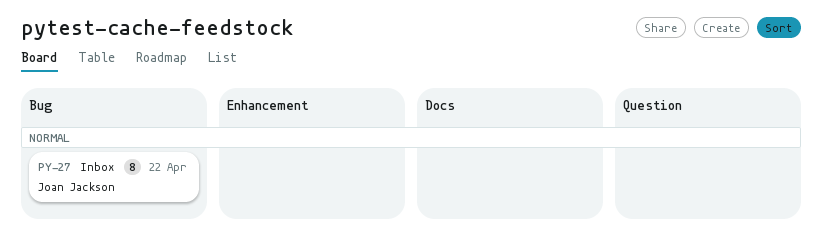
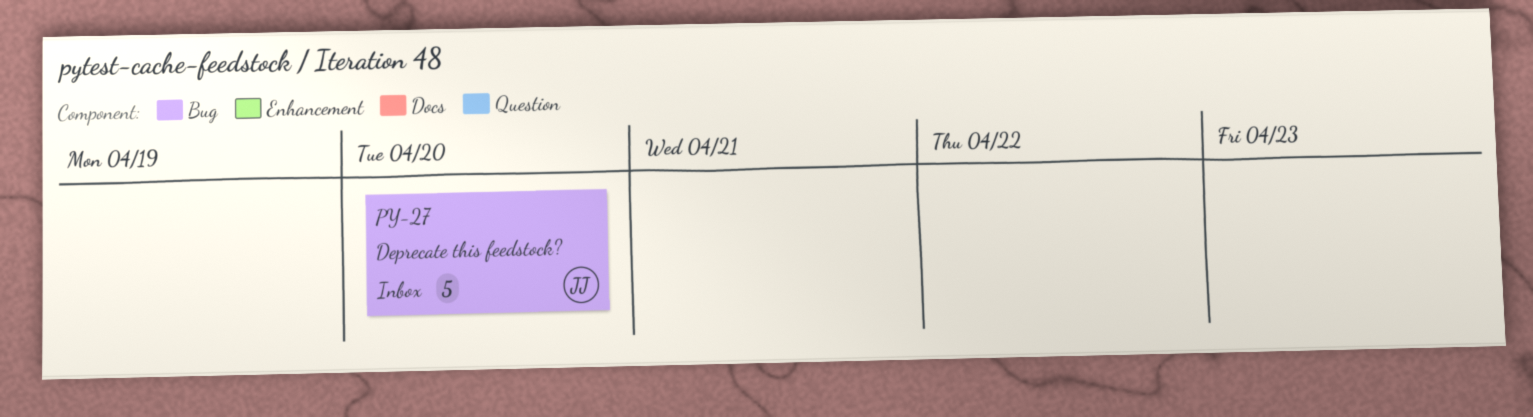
PY-27, estimate: 8 -> 5
PY-27, due: Apr 22 -> Apr 20

